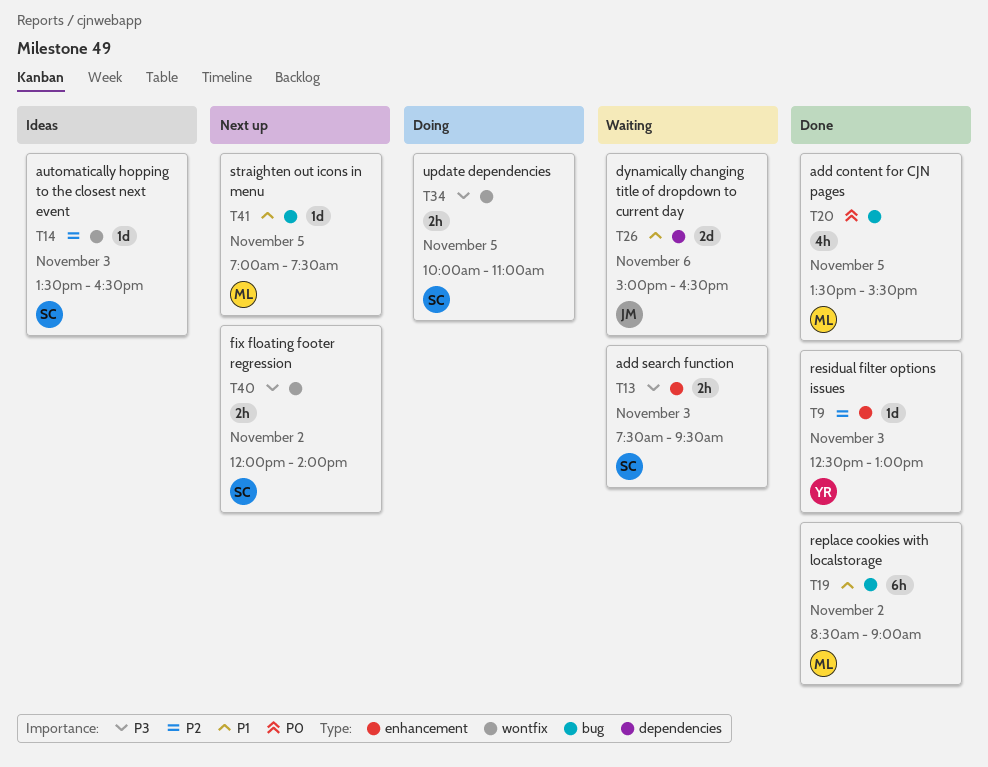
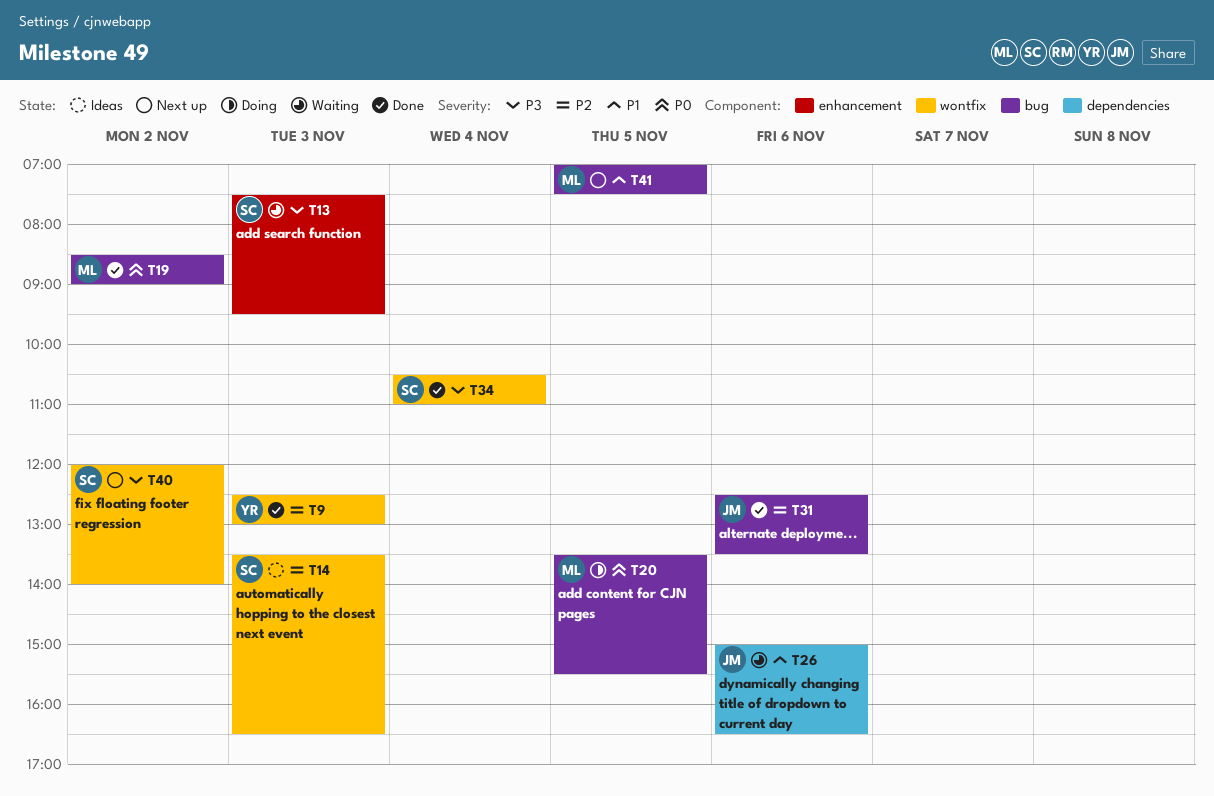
T9, label: enhancement -> wontfix
T19, priority: P1 -> P0
T20, status: Done -> Doing
T31: none -> present
T34, status: Doing -> Done
T34, day: Nov 5 -> Nov 4
T34, begins: 10:00 -> 10:30

